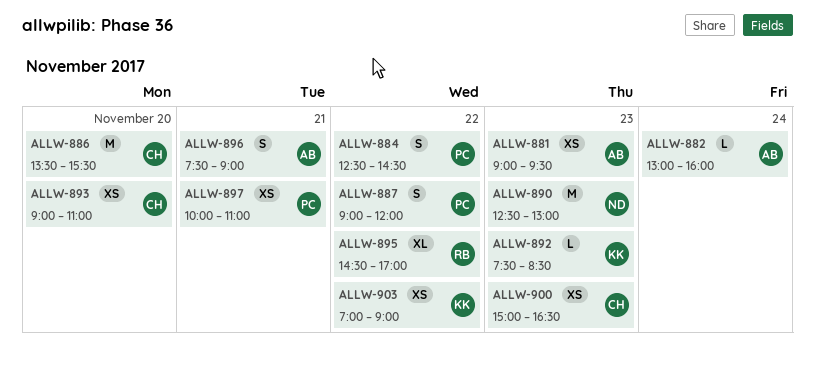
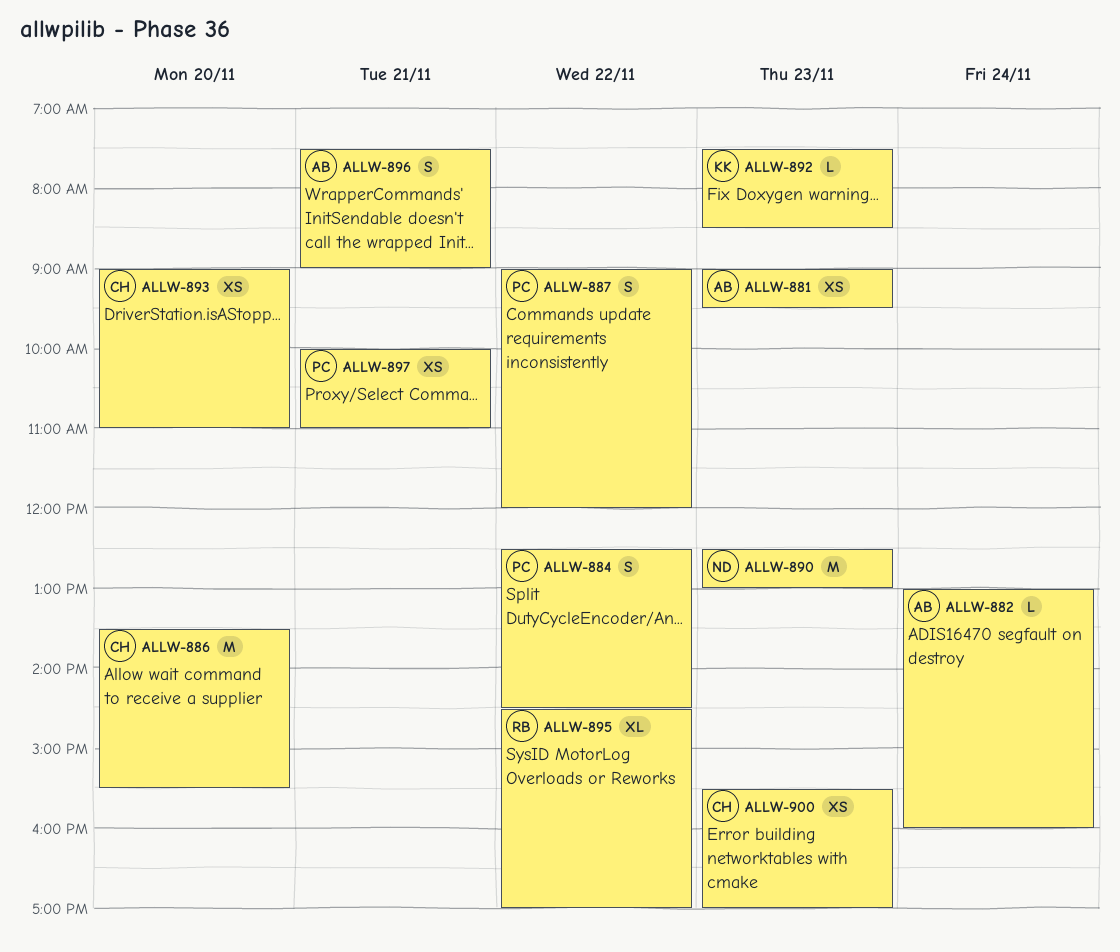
ALLW-900, begins: 15:00 -> 15:30
ALLW-900, ends: 16:30 -> 17:00
ALLW-903: present -> none

